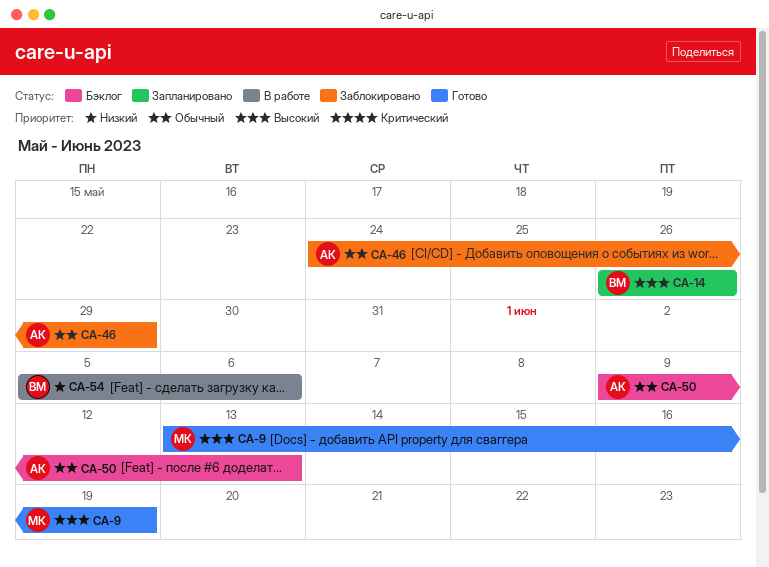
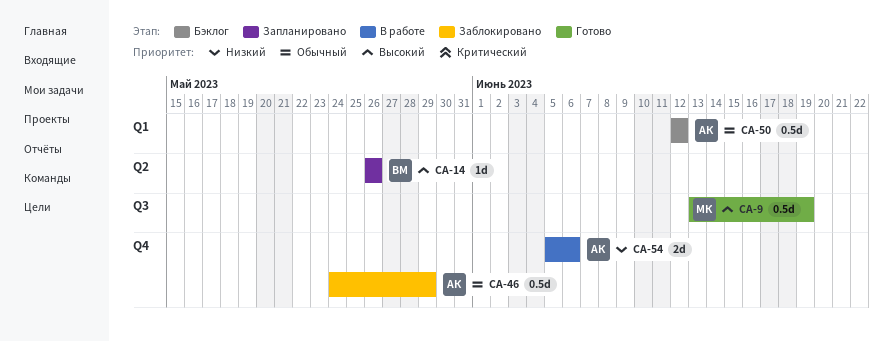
CA-50, start: Jun 9 -> Jun 12
CA-50, due: Jun 13 -> Jun 12
CA-54, owner: ВМ -> АК

